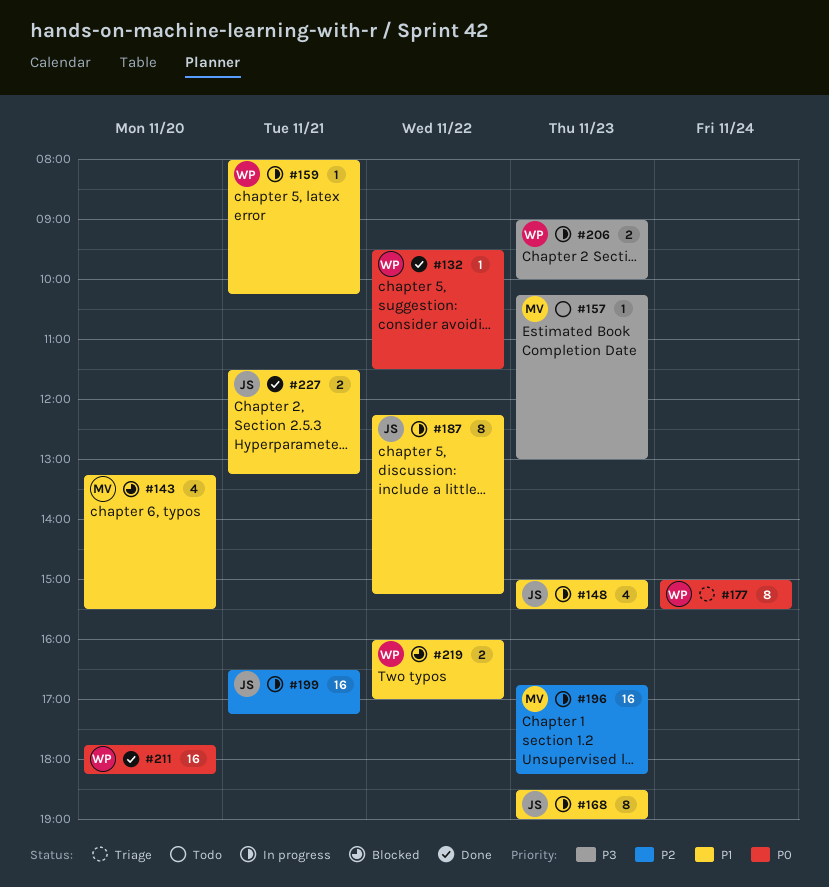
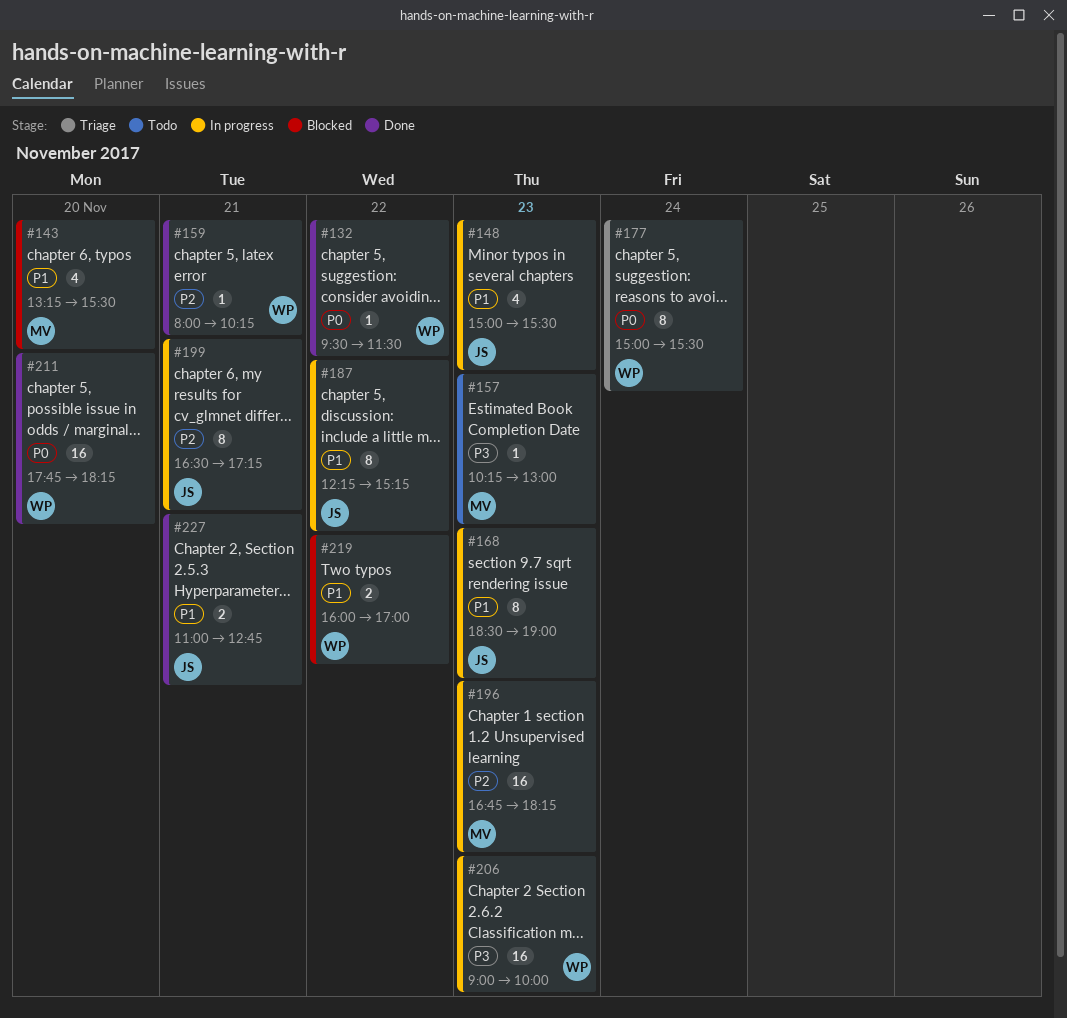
#159, status: In progress -> Done
#159, priority: P1 -> P2
#199, estimate: 16 -> 8
#206, estimate: 2 -> 16
#227, begins: 11:30 -> 11:00
#227, ends: 13:15 -> 12:45

